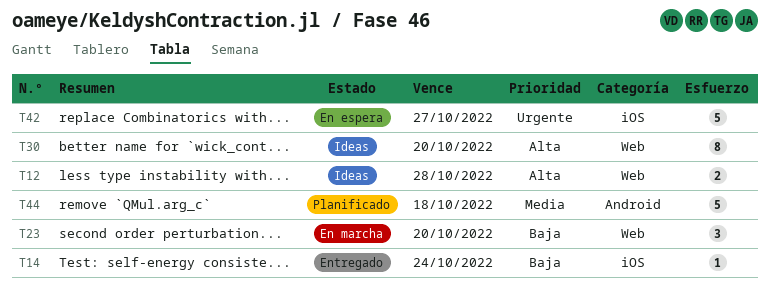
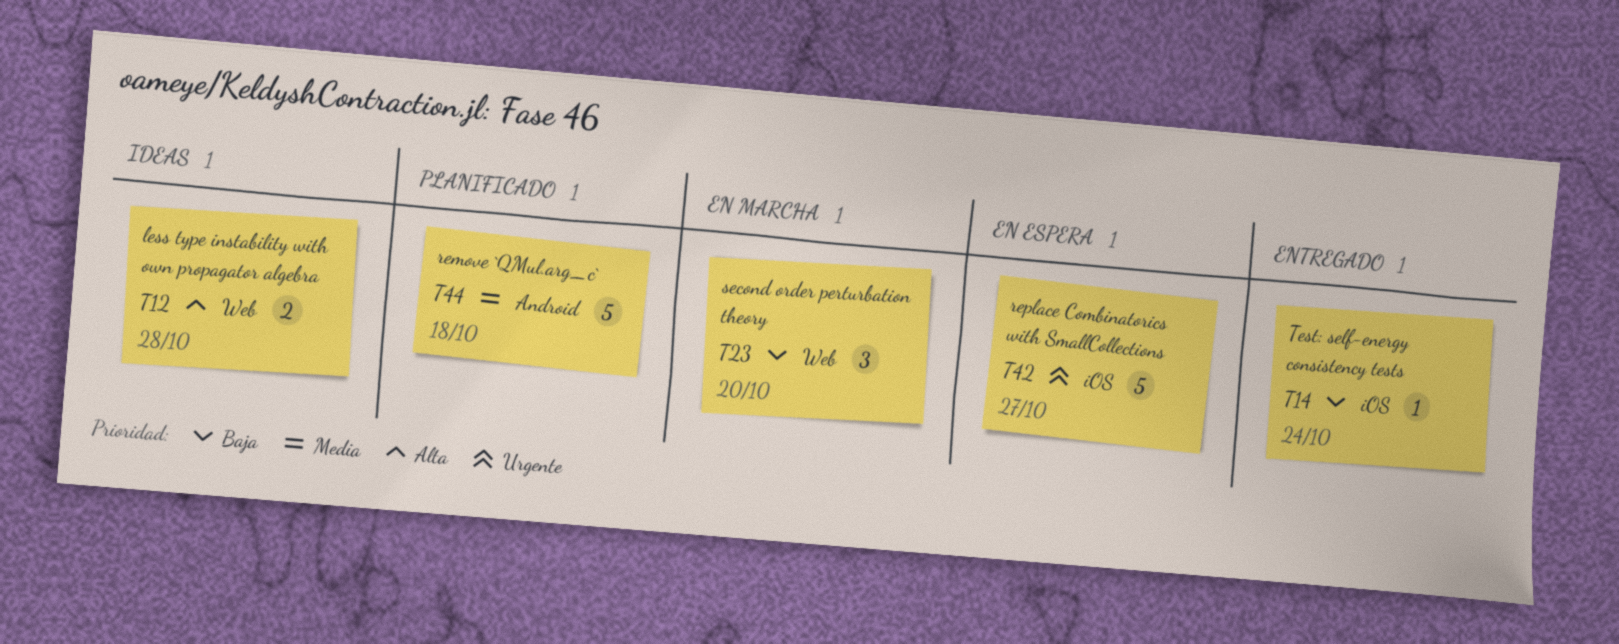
T30: present -> none

